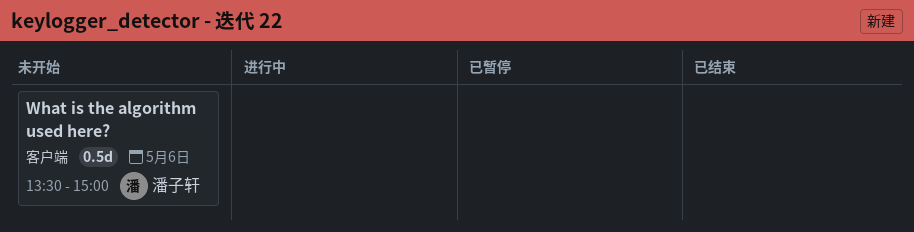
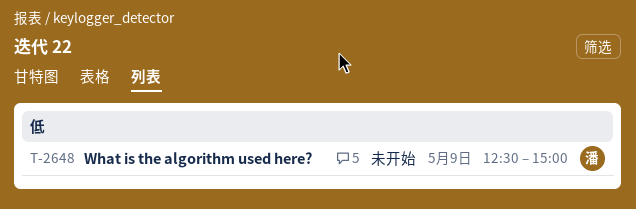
What is the algorithm used here?, day: May 6 -> May 9
What is the algorithm used here?, begins: 13:30 -> 12:30

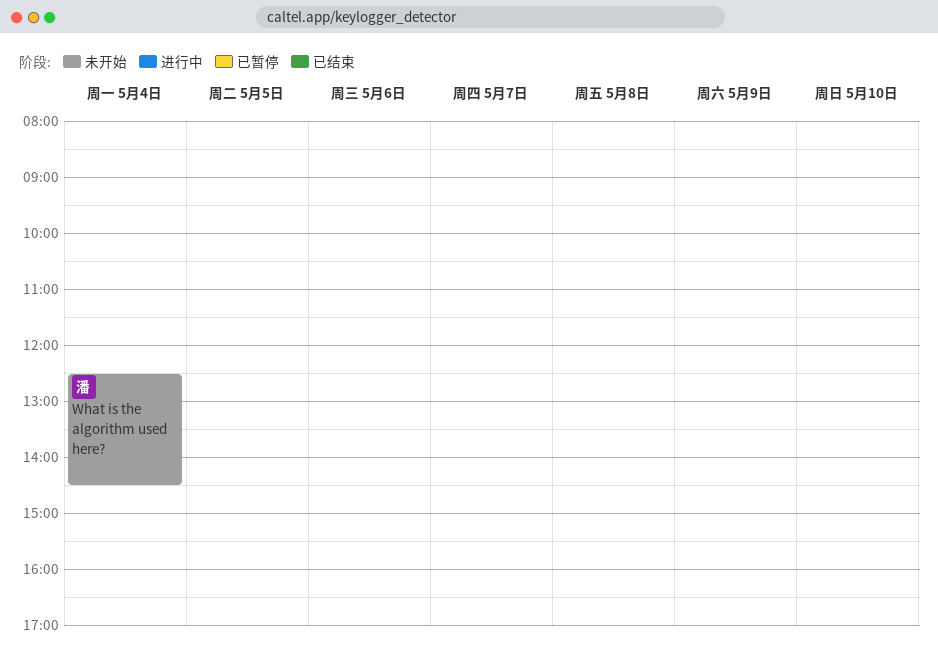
What is the algorithm used here?, day: May 9 -> May 4
What is the algorithm used here?, ends: 15:00 -> 14:30

